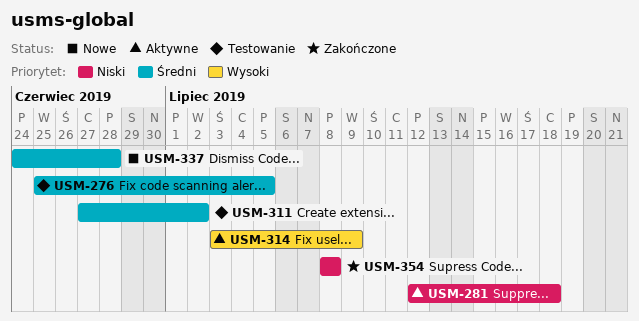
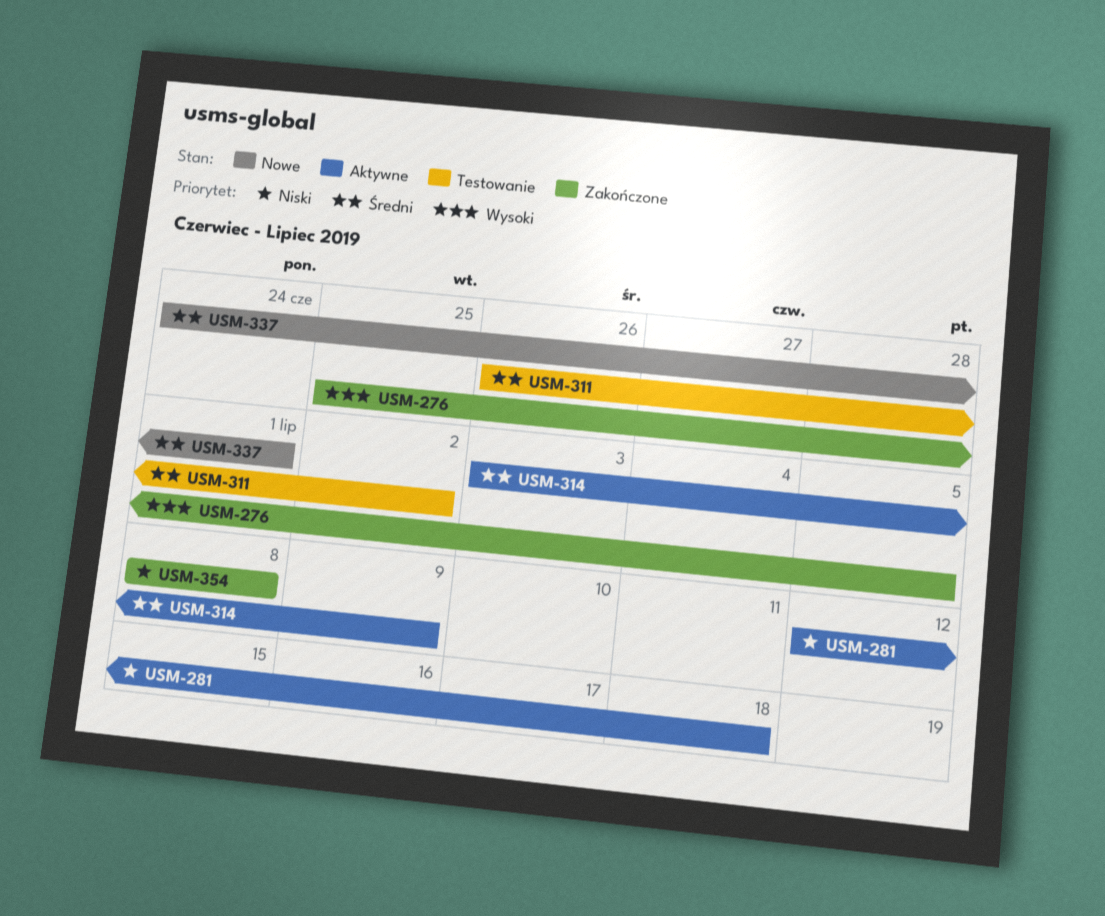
USM-276, status: Testowanie -> Zakończone
USM-276, priority: Średni -> Wysoki
USM-311, start: Jun 27 -> Jun 26
USM-314, priority: Wysoki -> Średni
USM-337, due: Jun 28 -> Jul 1

